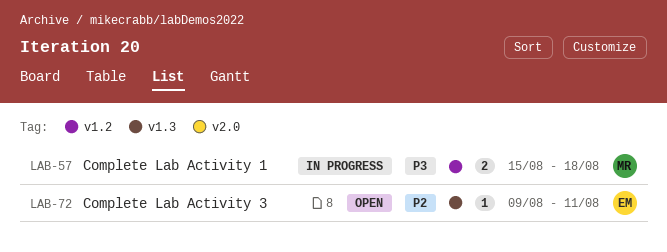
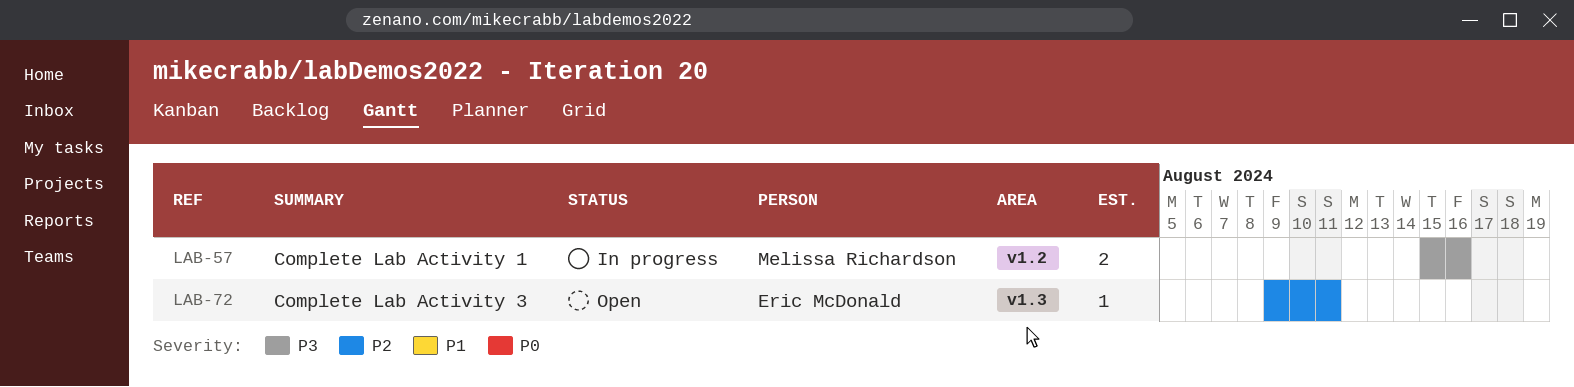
LAB-57, due: Aug 18 -> Aug 16

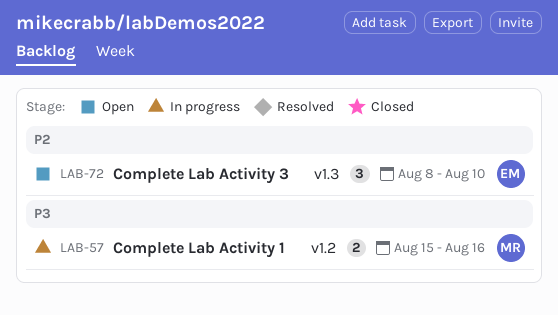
LAB-72, estimate: 1 -> 3
LAB-72, start: Aug 9 -> Aug 8
LAB-72, due: Aug 11 -> Aug 10

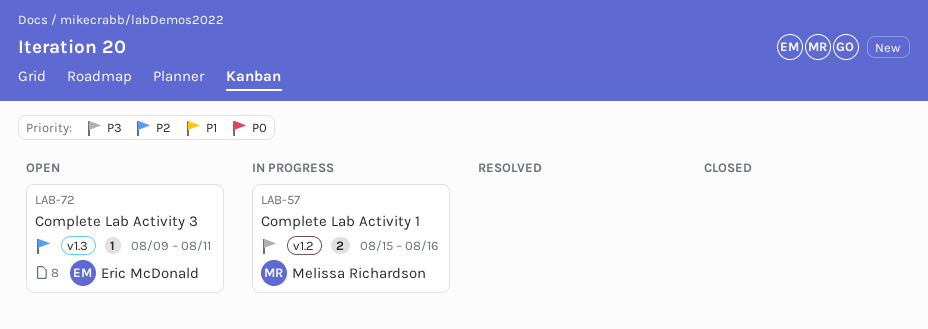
LAB-72, estimate: 3 -> 1
LAB-72, start: Aug 8 -> Aug 9
LAB-72, due: Aug 10 -> Aug 11

